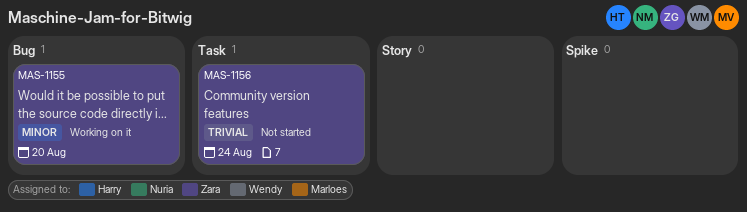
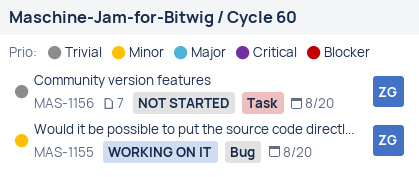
MAS-1156, due: Aug 24 -> Aug 20

